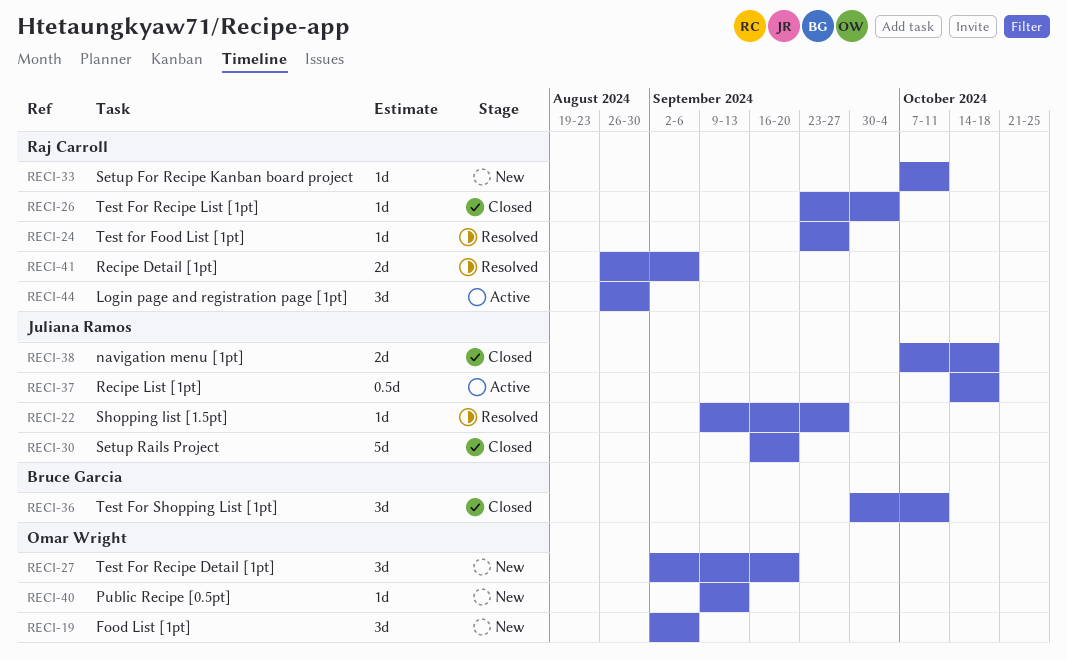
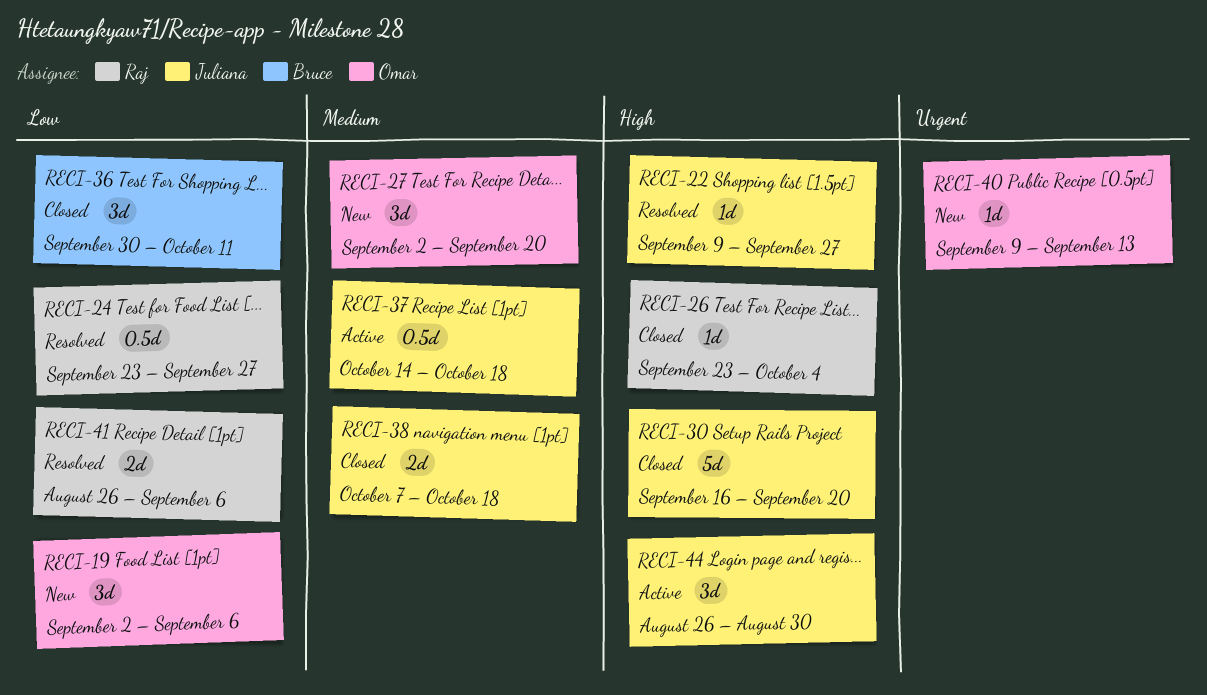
RECI-24, estimate: 1d -> 0.5d
RECI-33: present -> none
RECI-44, owner: Raj Carroll -> Juliana Ramos

